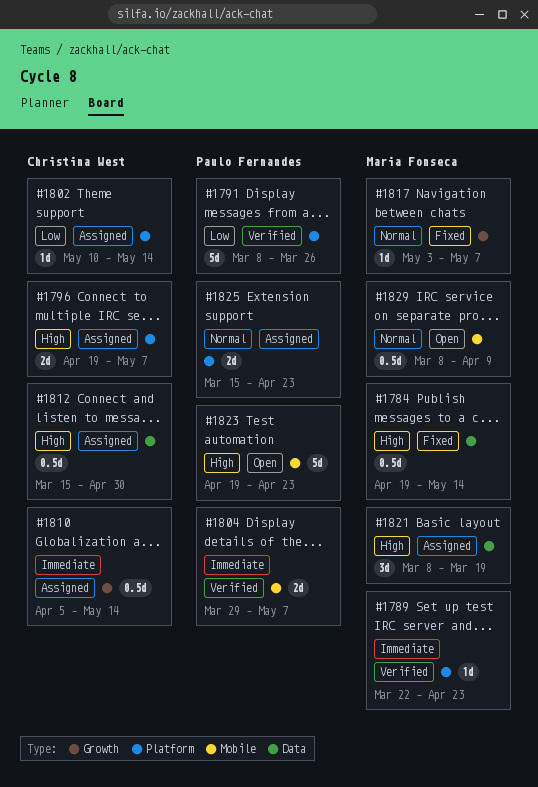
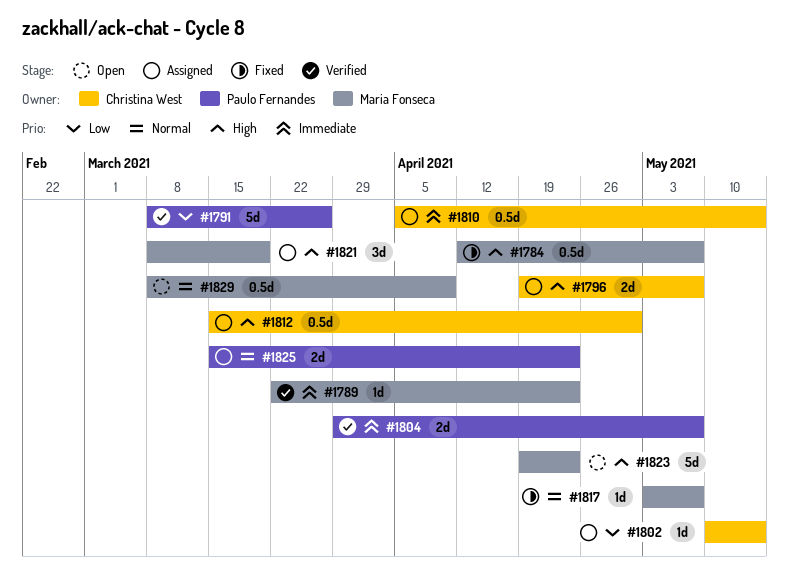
#1784, start: Apr 19 -> Apr 12
#1784, due: May 14 -> May 7
#1823, owner: Paulo Fernandes -> Maria Fonseca

